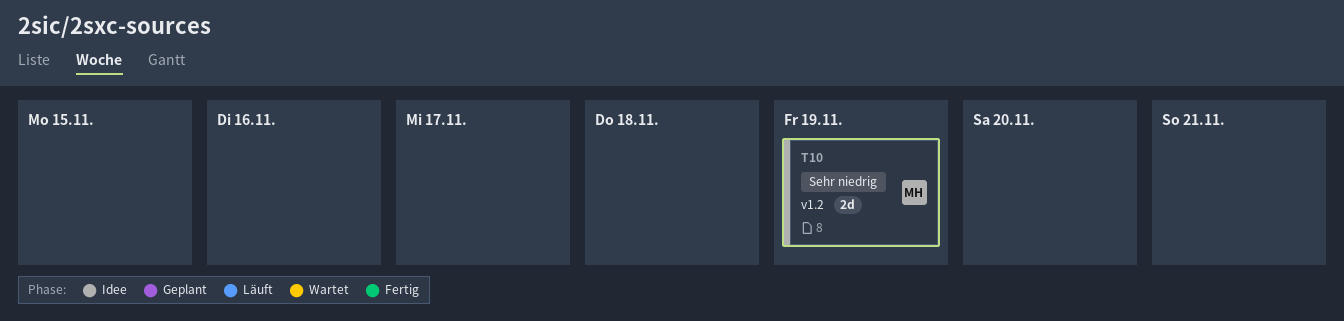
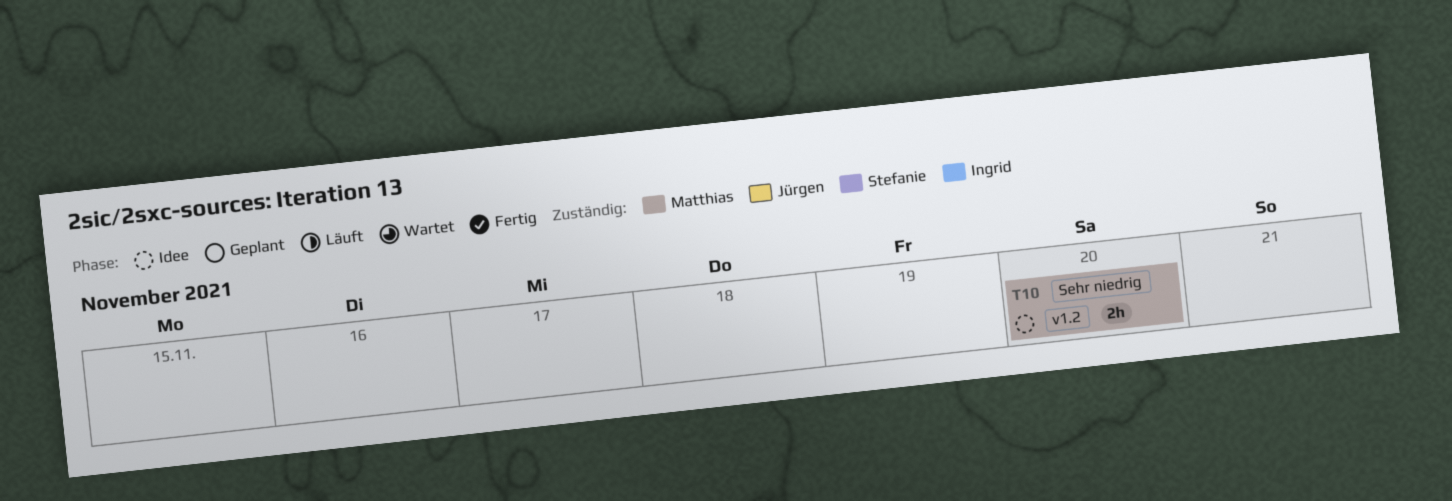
T10, estimate: 2d -> 2h
T10, due: Nov 19 -> Nov 20

